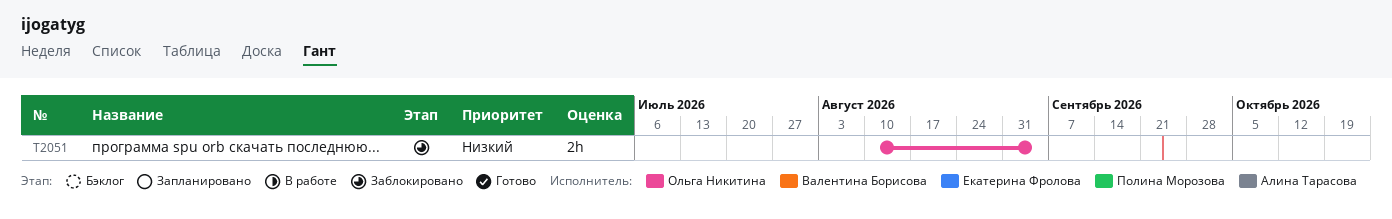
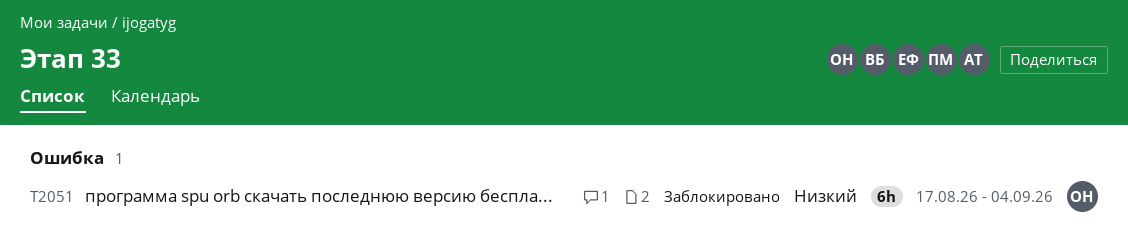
T2051, estimate: 2h -> 6h
T2051, start: Aug 10 -> Aug 17

